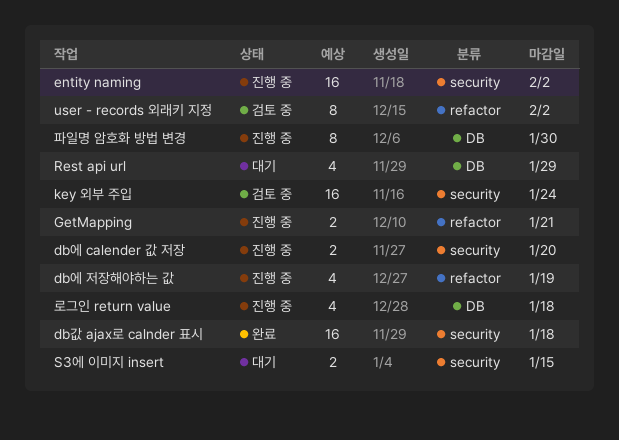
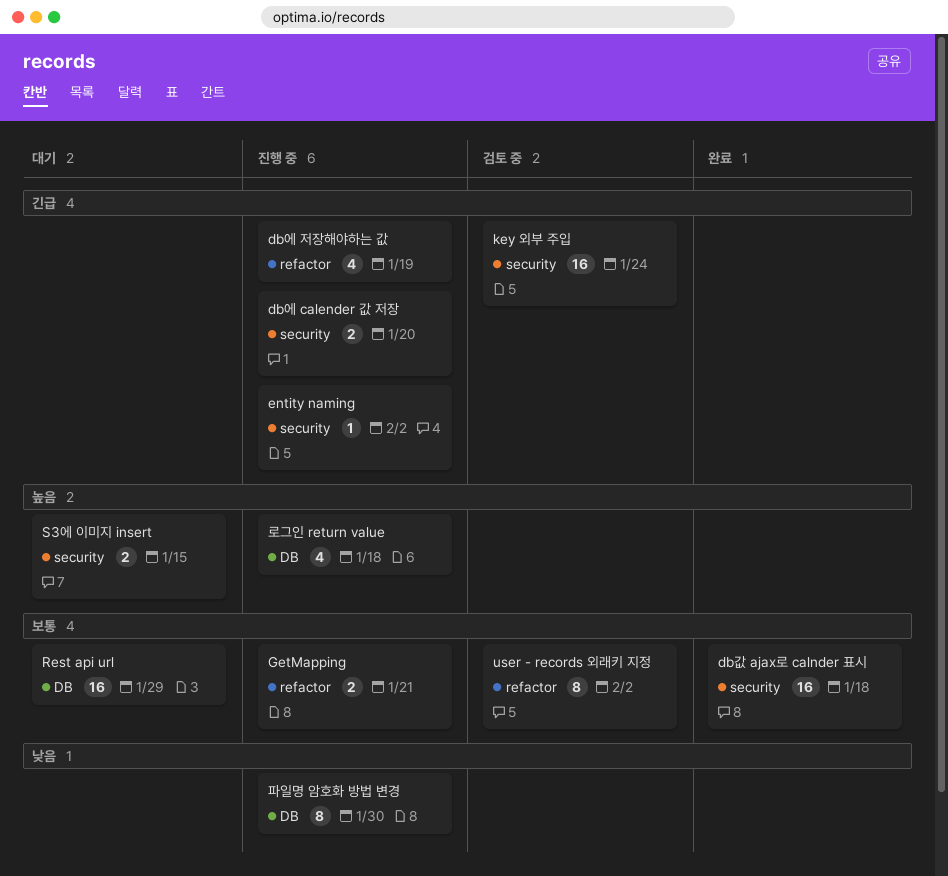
entity naming, estimate: 16 -> 1
Rest api url, estimate: 4 -> 16

